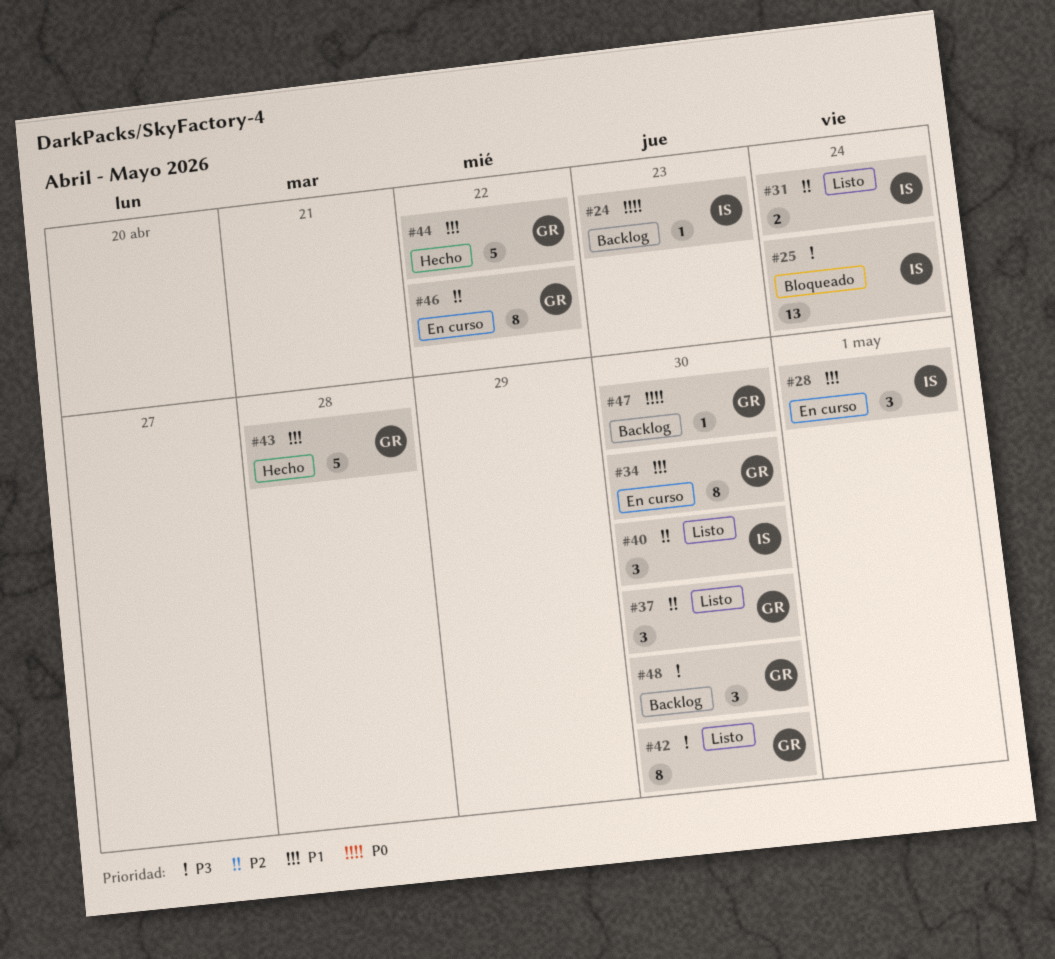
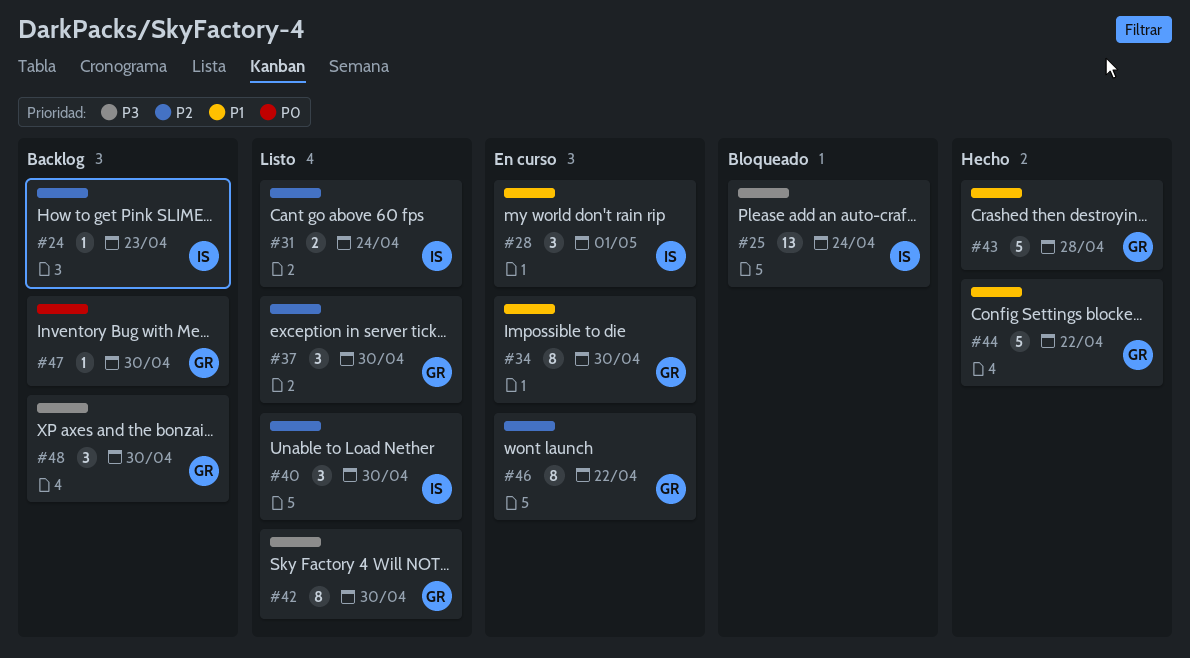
#24, priority: P0 -> P2

